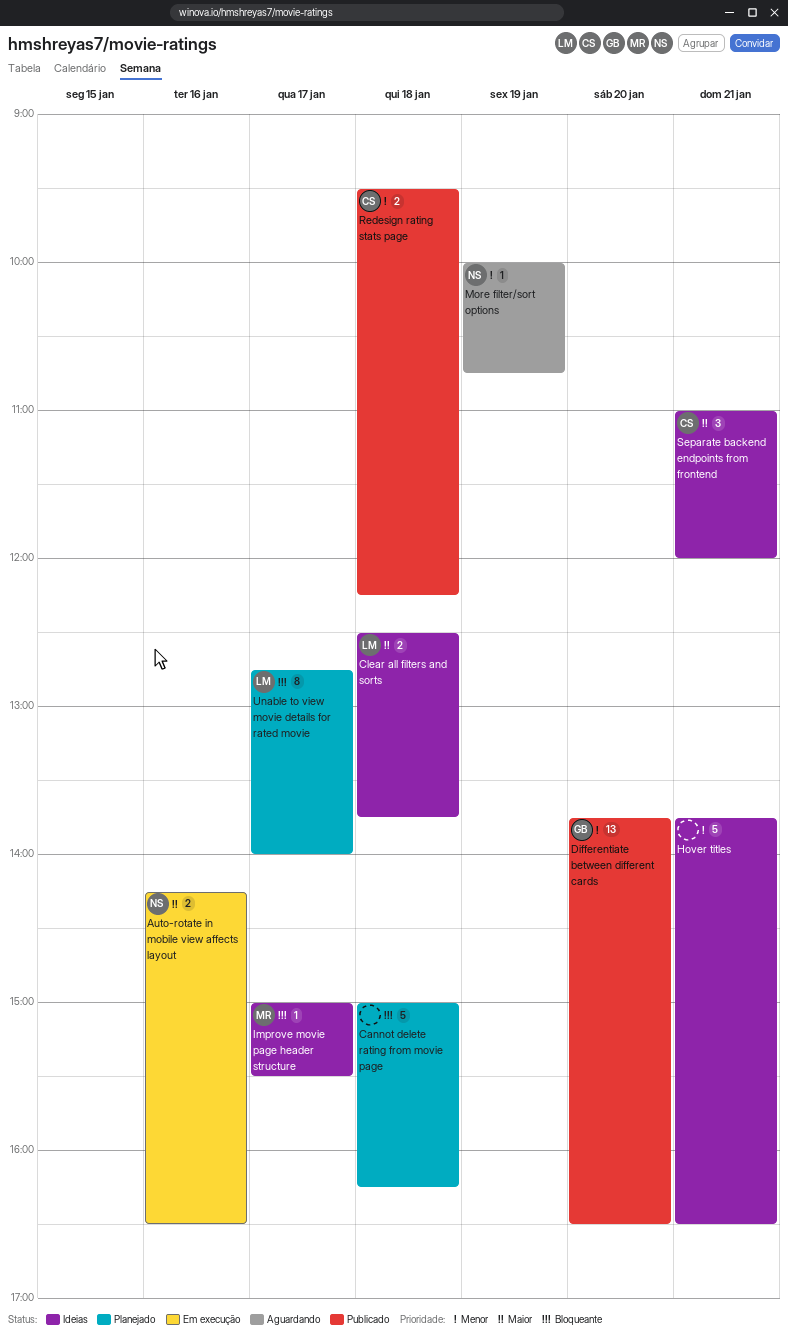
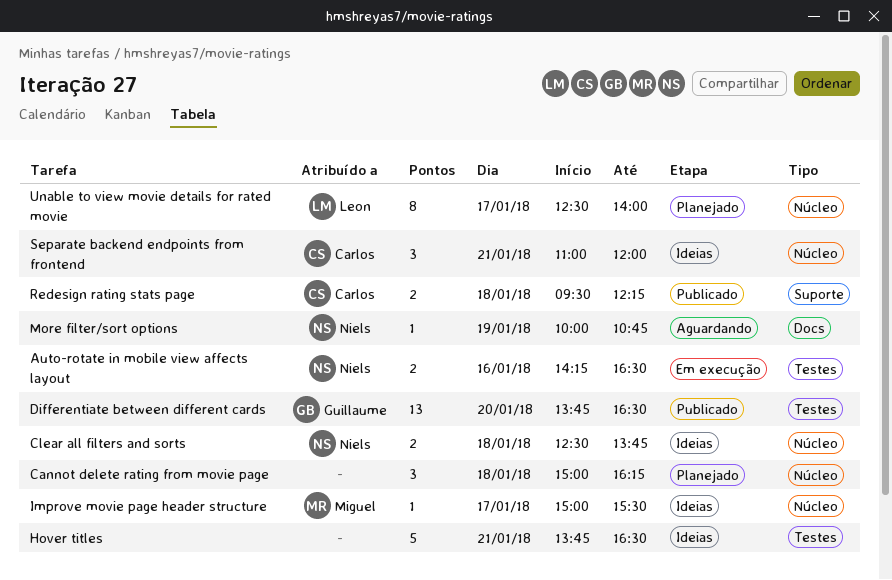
Cannot delete rating from movie page, estimate: 5 -> 3
Clear all filters and sorts, owner: Leon -> Niels
Unable to view movie details for rated movie, begins: 12:45 -> 12:30

